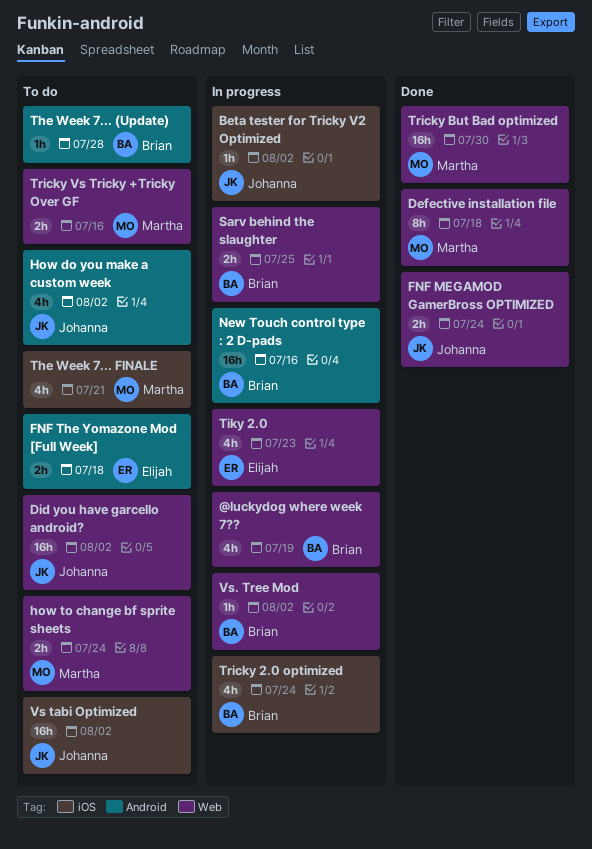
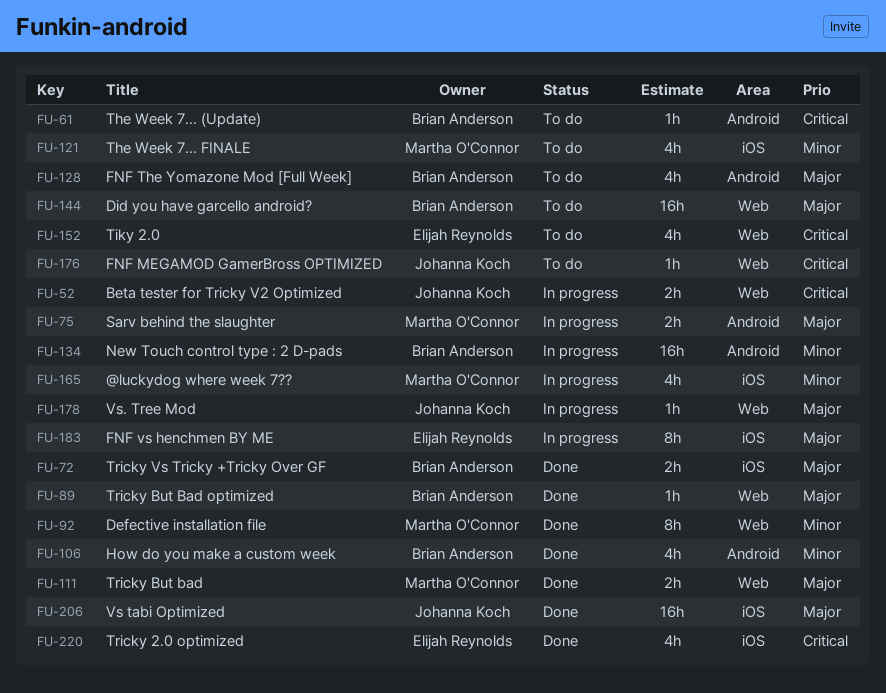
@luckydog where week 7??, owner: Brian Anderson -> Martha O'Connor
@luckydog where week 7??, label: Web -> iOS
Beta tester for Tricky V2 Optimized, label: iOS -> Web
Beta tester for Tricky V2 Optimized, estimate: 1h -> 2h
Did you have garcello android?, owner: Johanna Koch -> Brian Anderson
FNF MEGAMOD GamerBross OPTIMIZED, status: Done -> To do
FNF MEGAMOD GamerBross OPTIMIZED, estimate: 2h -> 1h
FNF The Yomazone Mod [Full Week], owner: Elijah Reynolds -> Brian Anderson
FNF The Yomazone Mod [Full Week], estimate: 2h -> 4h
FNF vs henchmen BY ME: none -> present
How do you make a custom week, status: To do -> Done
How do you make a custom week, owner: Johanna Koch -> Brian Anderson
how to change bf sprite sheets: present -> none
Sarv behind the slaughter, owner: Brian Anderson -> Martha O'Connor
Sarv behind the slaughter, label: Web -> Android
Tiky 2.0, status: In progress -> To do
Tricky 2.0 optimized, status: In progress -> Done
Tricky 2.0 optimized, owner: Brian Anderson -> Elijah Reynolds
Tricky But bad: none -> present
Tricky But Bad optimized, owner: Martha O'Connor -> Brian Anderson
Tricky But Bad optimized, estimate: 16h -> 1h
Tricky Vs Tricky +Tricky Over GF, status: To do -> Done
Tricky Vs Tricky +Tricky Over GF, owner: Martha O'Connor -> Brian Anderson
Tricky Vs Tricky +Tricky Over GF, label: Web -> iOS
Vs tabi Optimized, status: To do -> Done
Vs. Tree Mod, owner: Brian Anderson -> Johanna Koch

